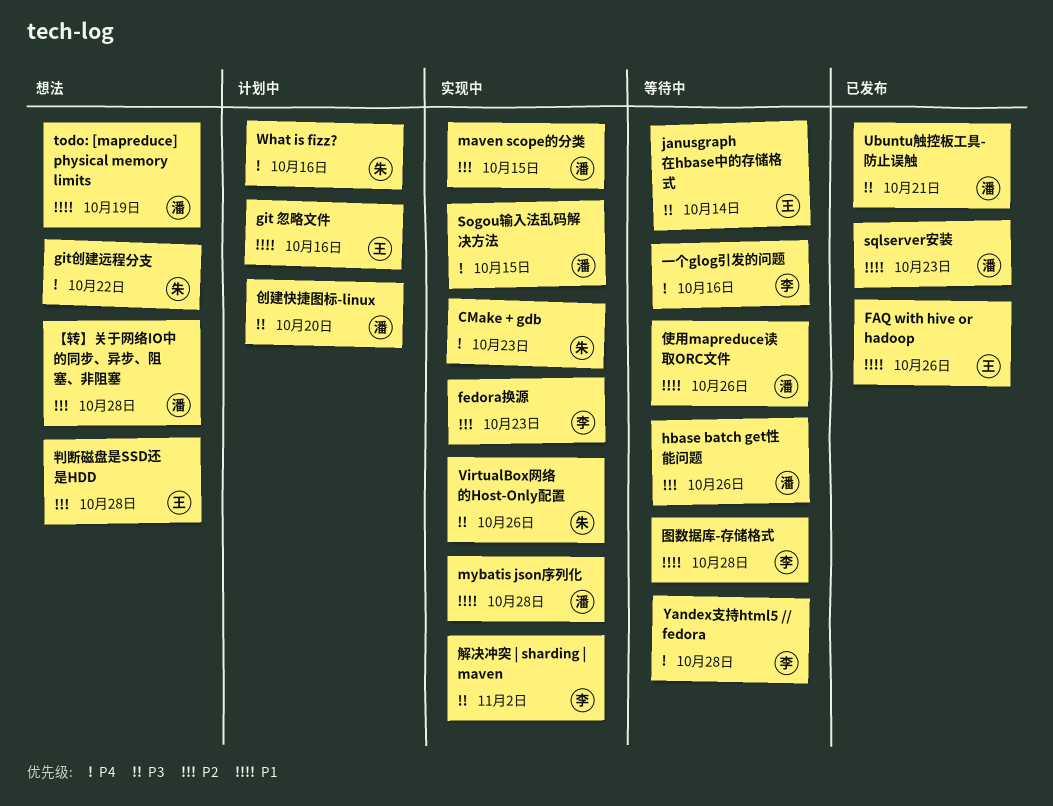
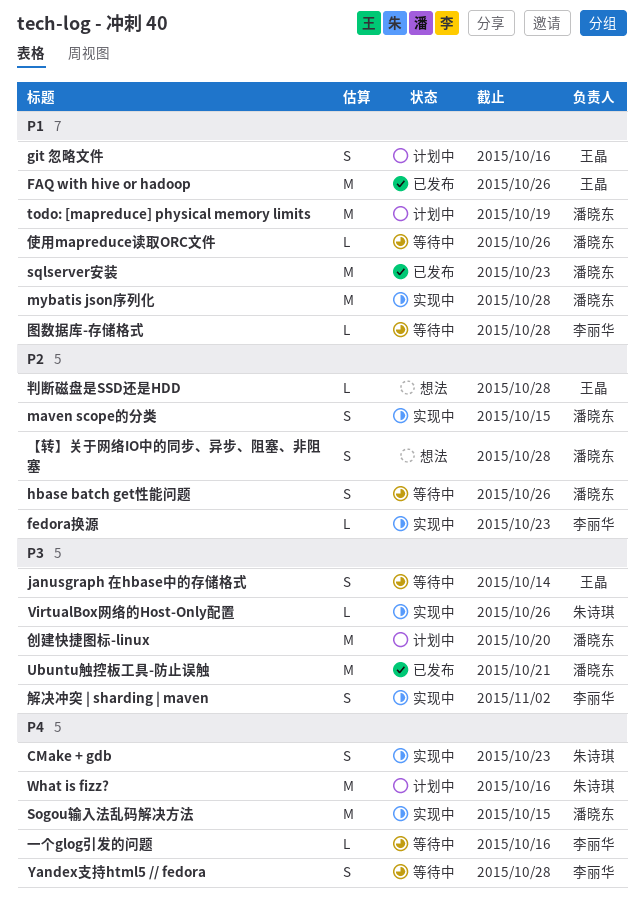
git创建远程分支: present -> none
todo: [mapreduce] physical memory limits, status: 想法 -> 计划中

